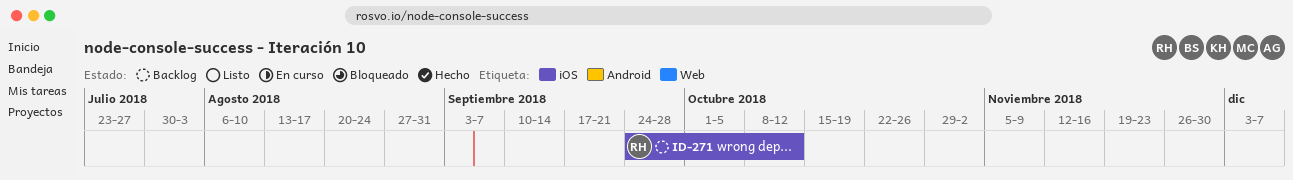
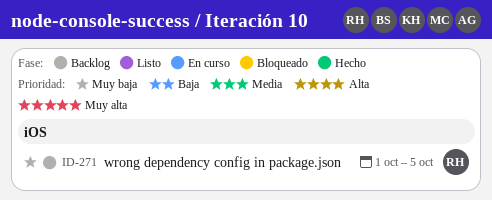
ID-271, start: Sep 24 -> Oct 1
ID-271, due: Oct 12 -> Oct 5

